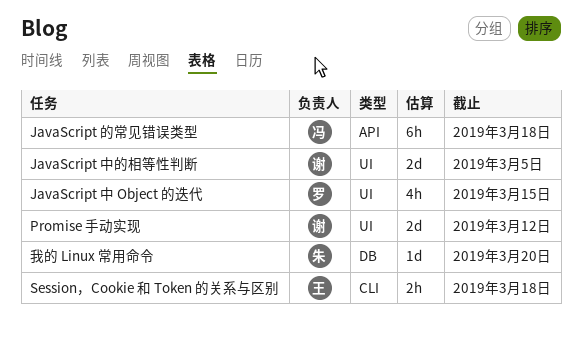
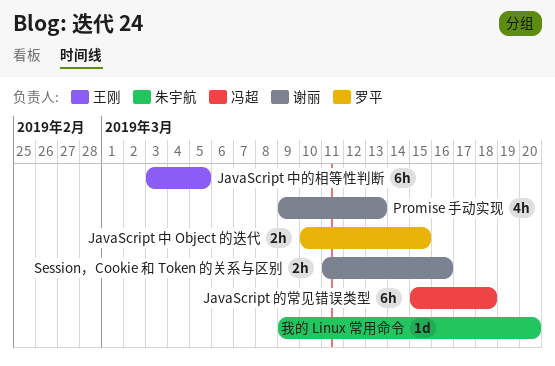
JavaScript 中 Object 的迭代, estimate: 4h -> 2h
JavaScript 中的相等性判断, owner: 谢丽 -> 王刚
JavaScript 中的相等性判断, estimate: 2d -> 6h
Promise 手动实现, estimate: 2d -> 4h
Promise 手动实现, due: Mar 12 -> Mar 13
Session，Cookie 和 Token 的关系与区别, owner: 王刚 -> 谢丽
Session，Cookie 和 Token 的关系与区别, due: Mar 18 -> Mar 16

